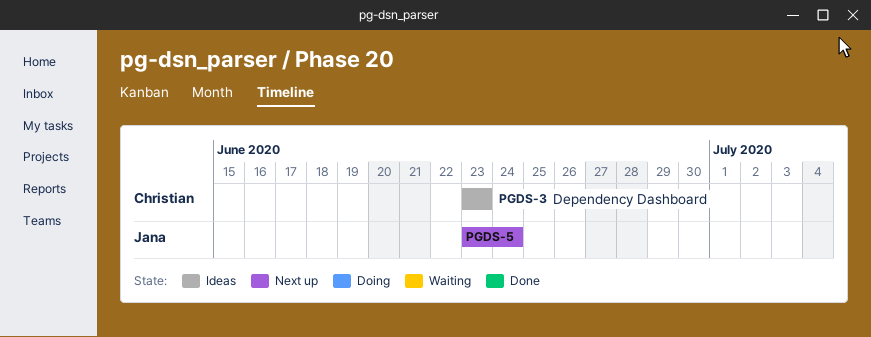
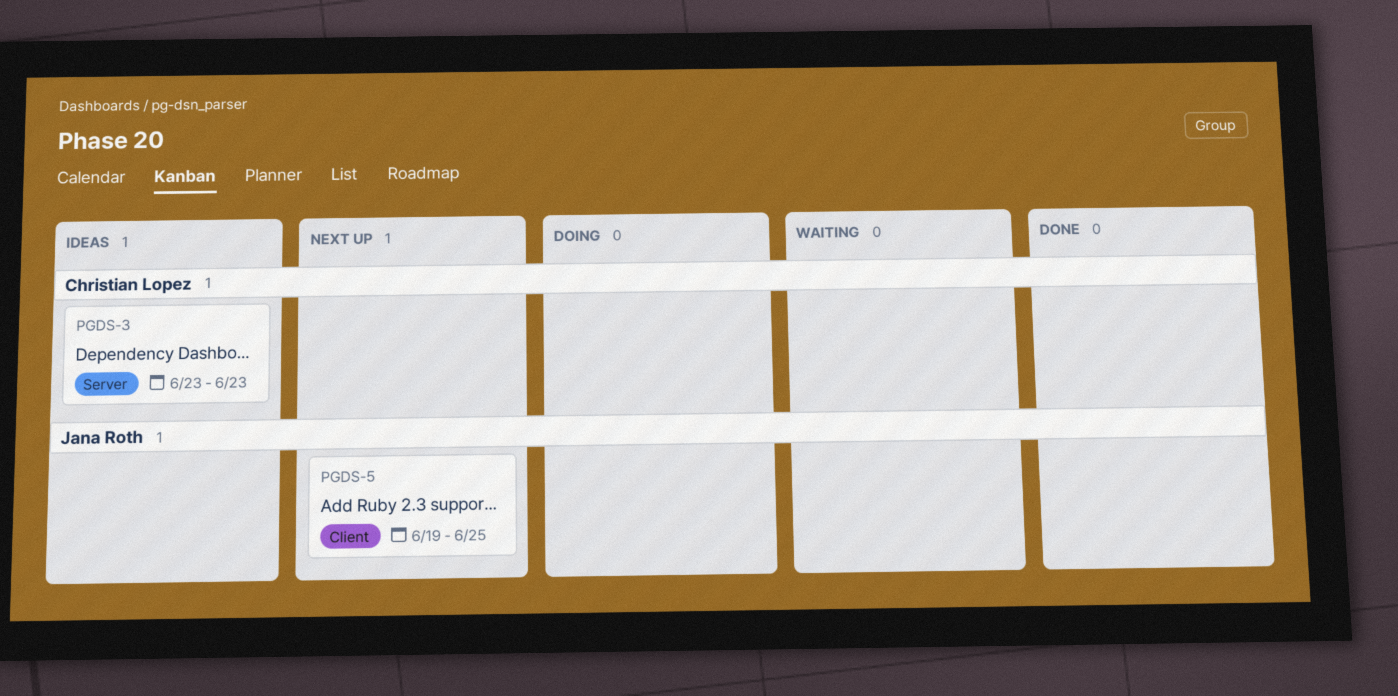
PGDS-5, start: Jun 23 -> Jun 19
PGDS-5, due: Jun 24 -> Jun 25

